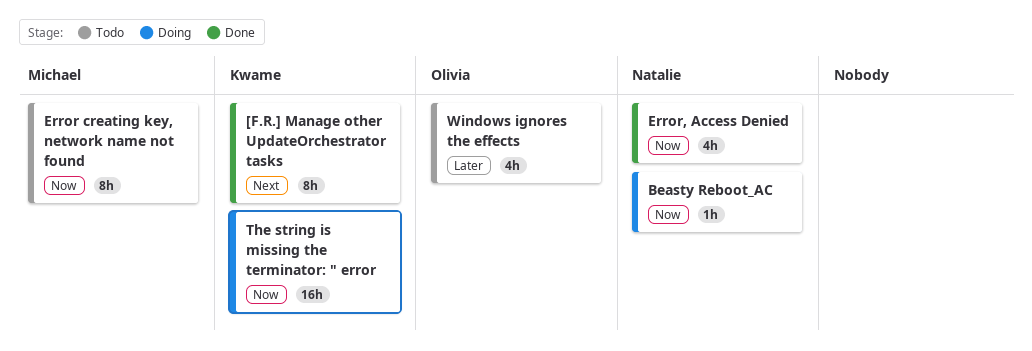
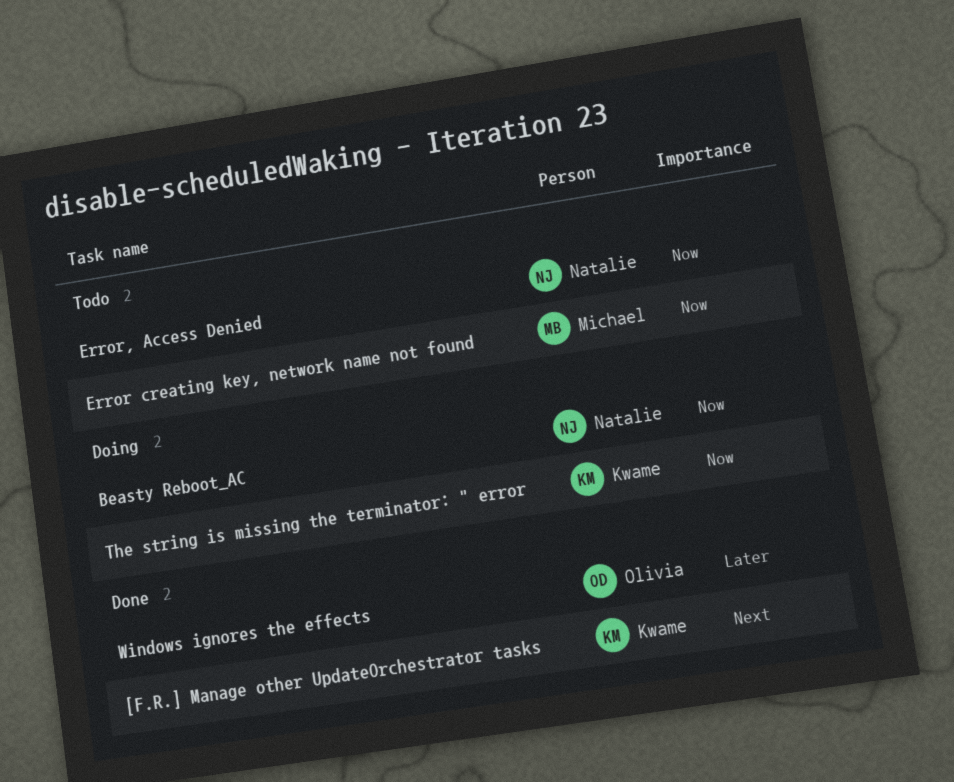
Error, Access Denied, status: Done -> Todo
Windows ignores the effects, status: Todo -> Done

